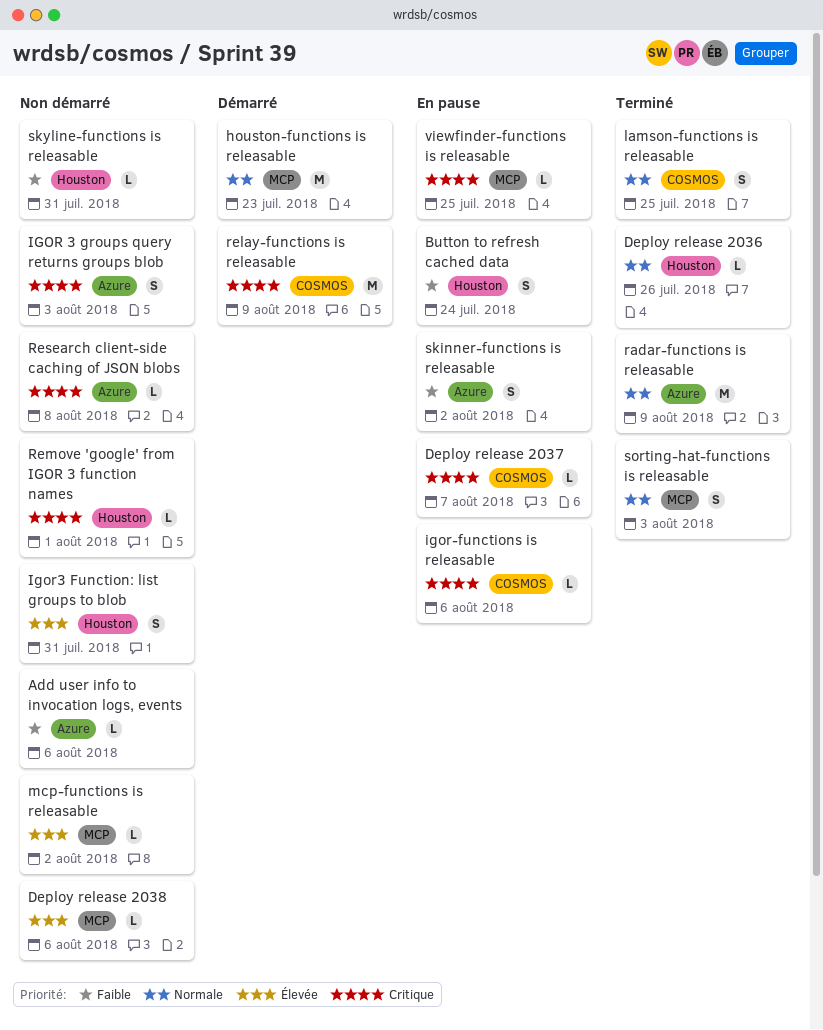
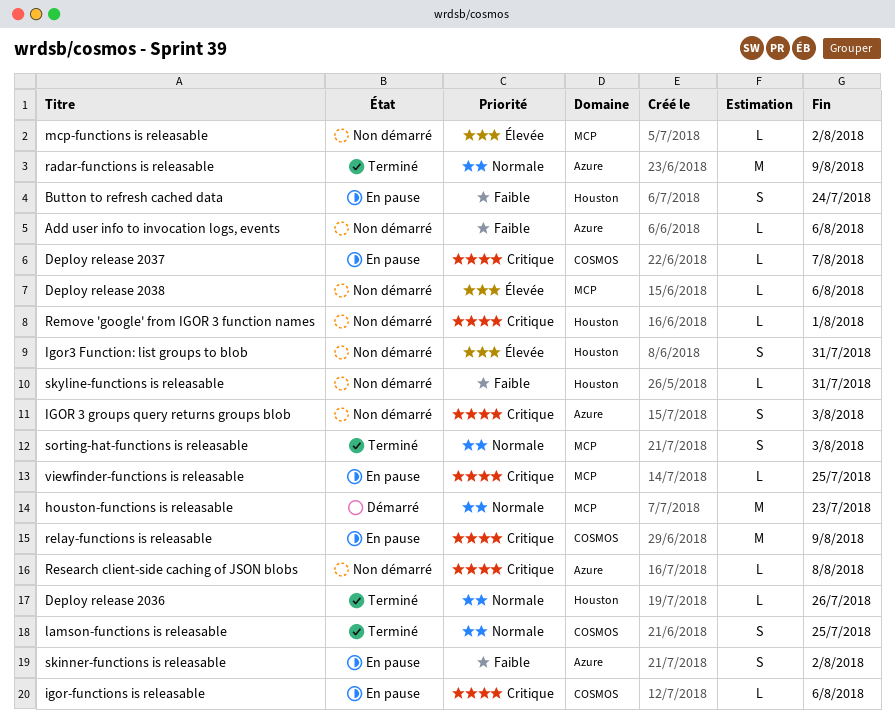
relay-functions is releasable, status: Démarré -> En pause

